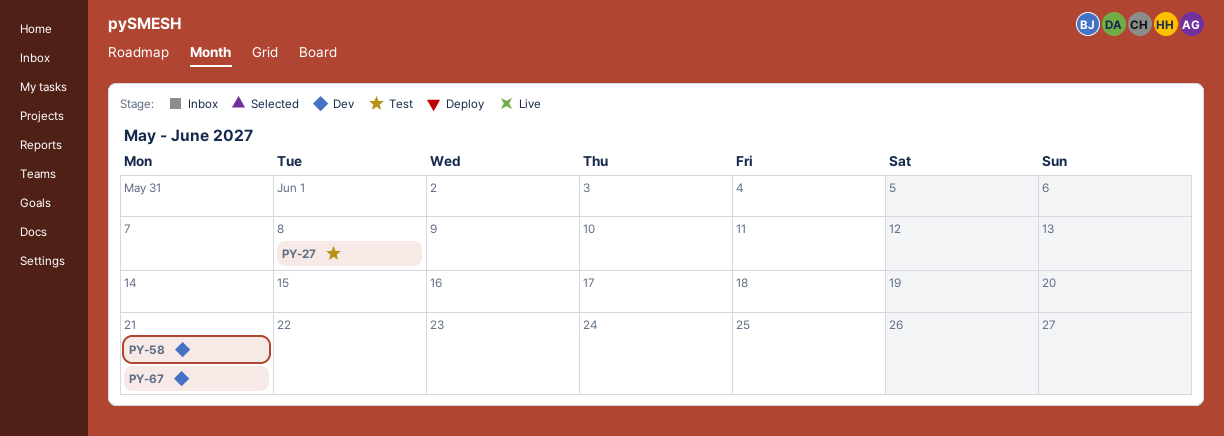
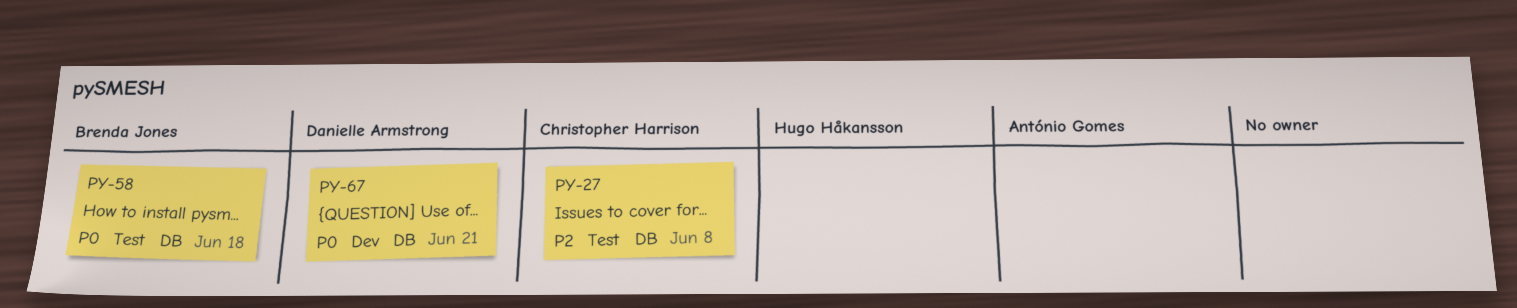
PY-58, status: Dev -> Test
PY-58, due: Jun 21 -> Jun 18

